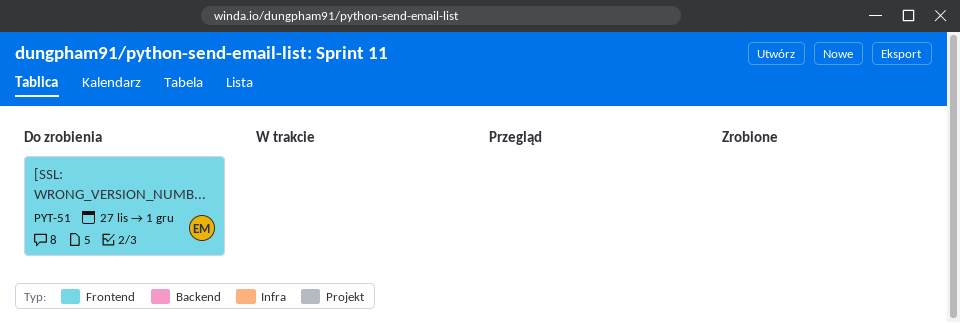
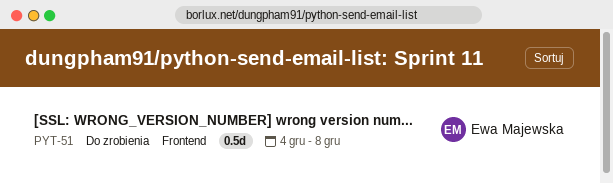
PYT-51, start: Nov 27 -> Dec 4
PYT-51, due: Dec 1 -> Dec 8

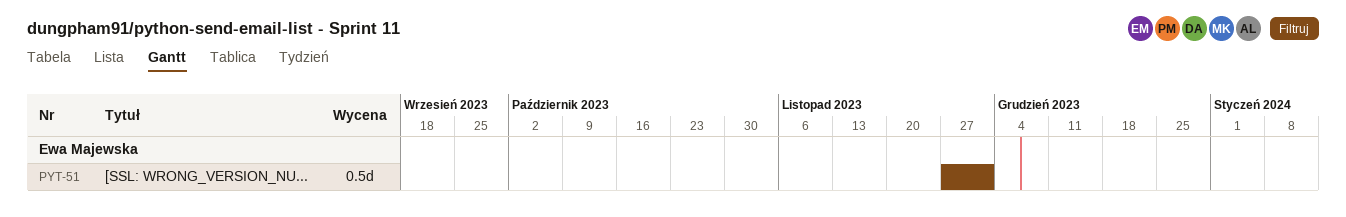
PYT-51, start: Dec 4 -> Nov 27
PYT-51, due: Dec 8 -> Dec 1

